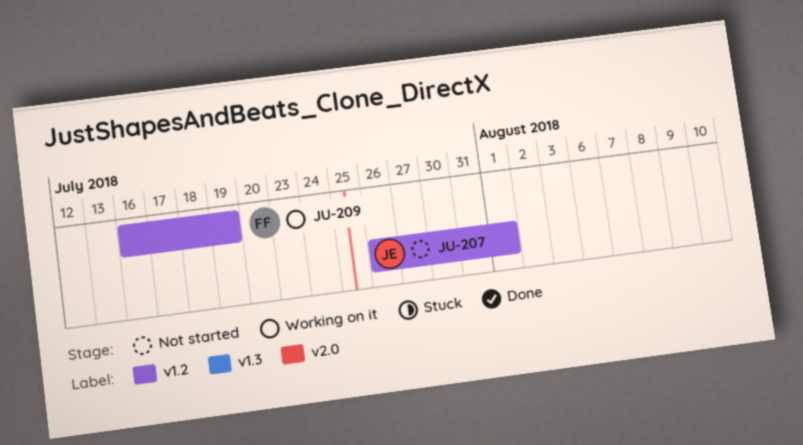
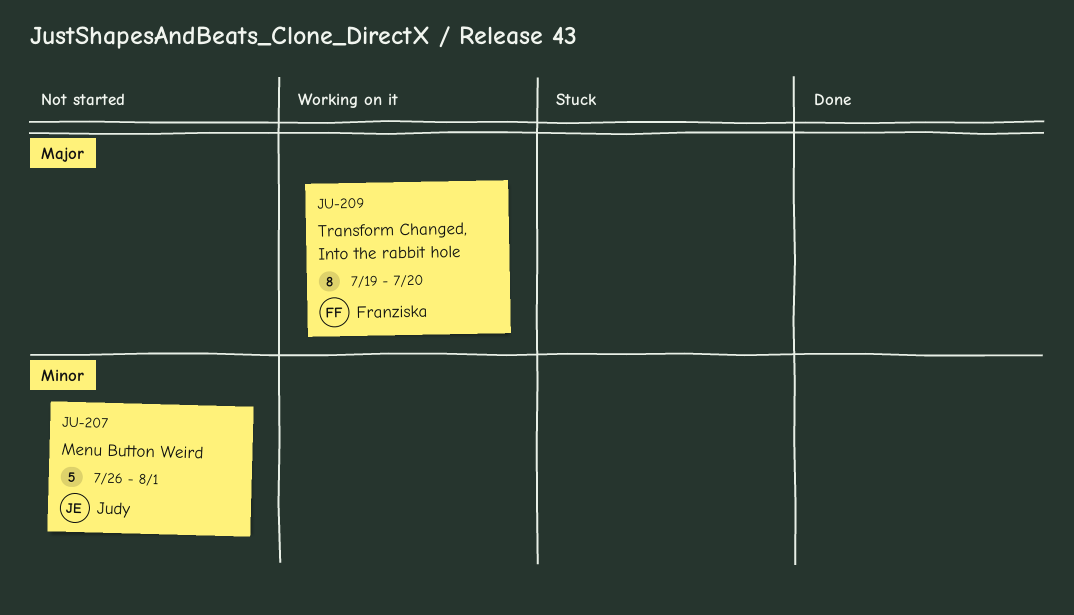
JU-209, start: Jul 16 -> Jul 19
JU-209, due: Jul 19 -> Jul 20

